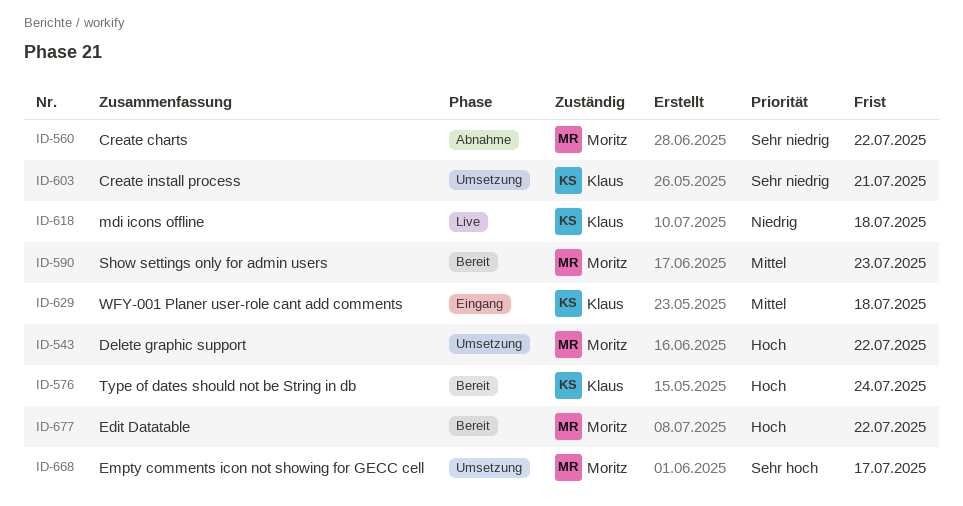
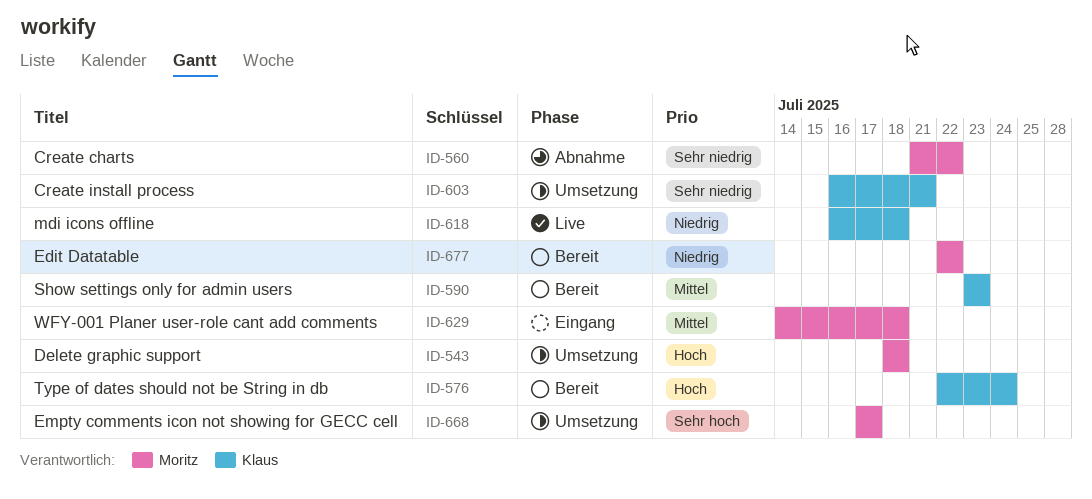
ID-543, due: Jul 22 -> Jul 18
ID-590, owner: Moritz -> Klaus
ID-629, owner: Klaus -> Moritz
ID-677, priority: Hoch -> Niedrig

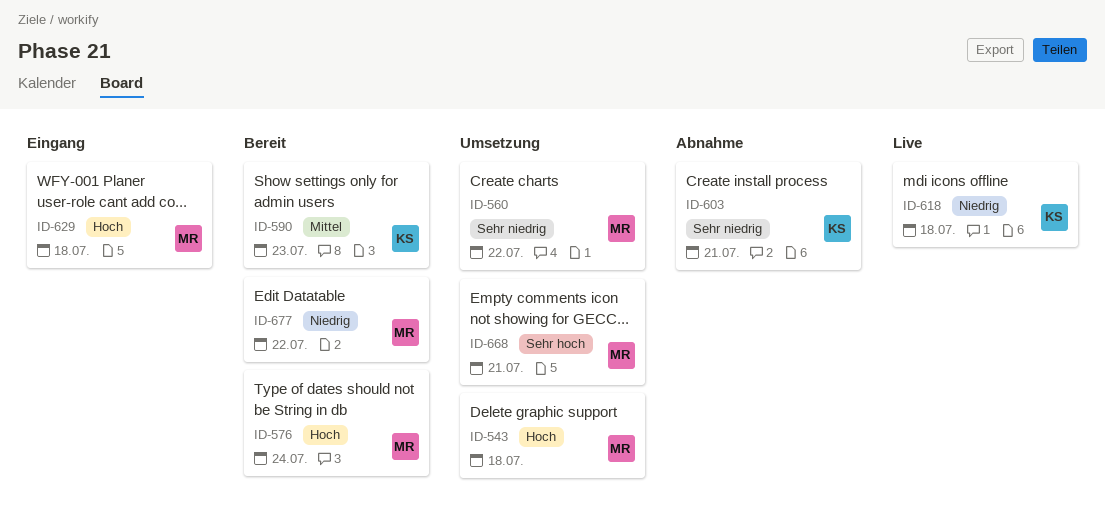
ID-560, status: Abnahme -> Umsetzung
ID-576, owner: Klaus -> Moritz
ID-603, status: Umsetzung -> Abnahme
ID-629, priority: Mittel -> Hoch
ID-668, due: Jul 17 -> Jul 21

